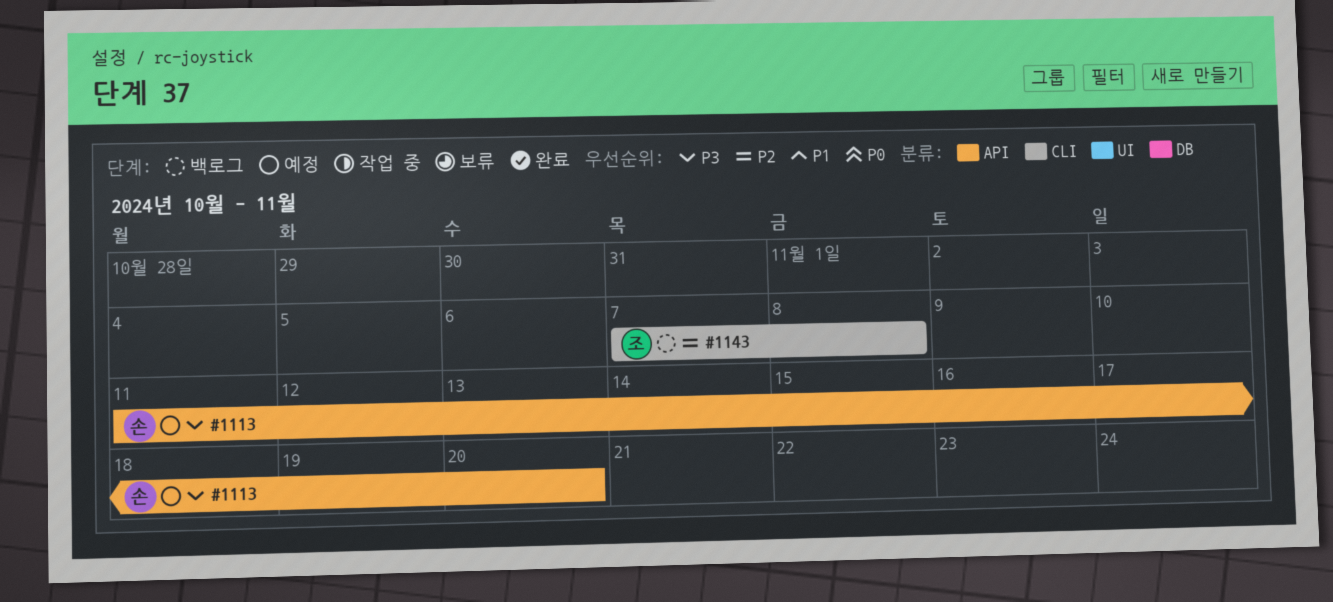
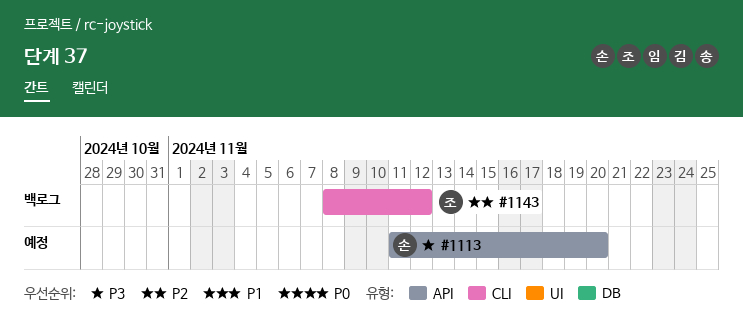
#1143, start: Nov 7 -> Nov 8
#1143, due: Nov 8 -> Nov 12

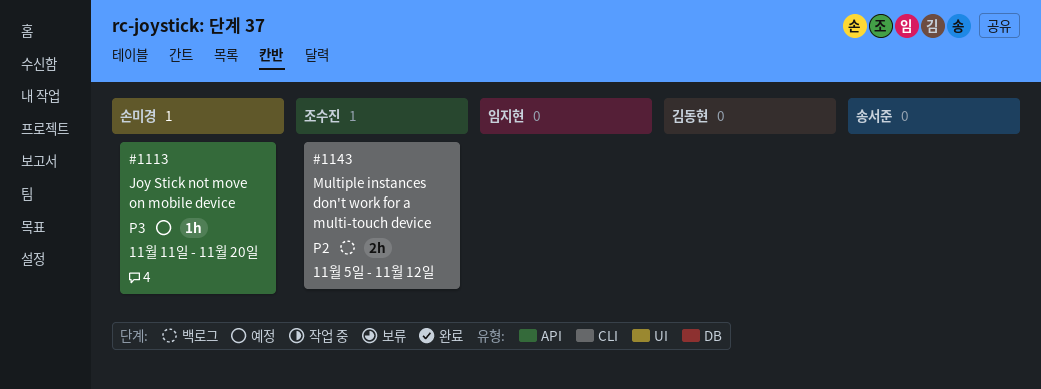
#1143, start: Nov 8 -> Nov 5

